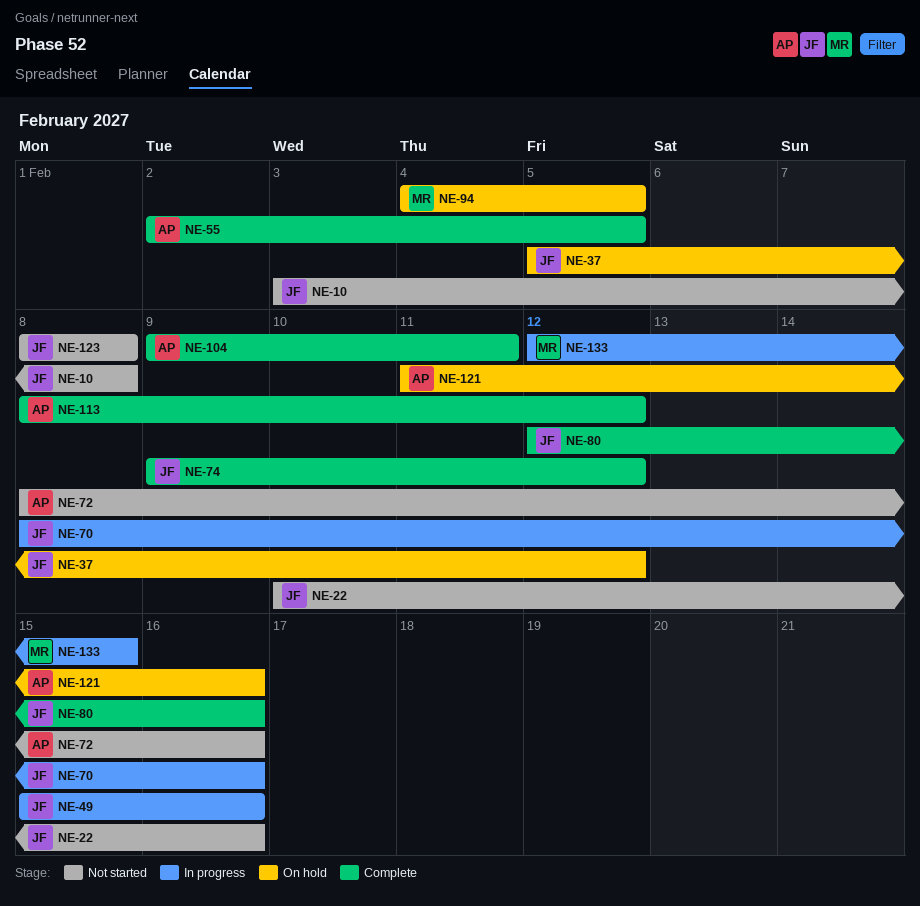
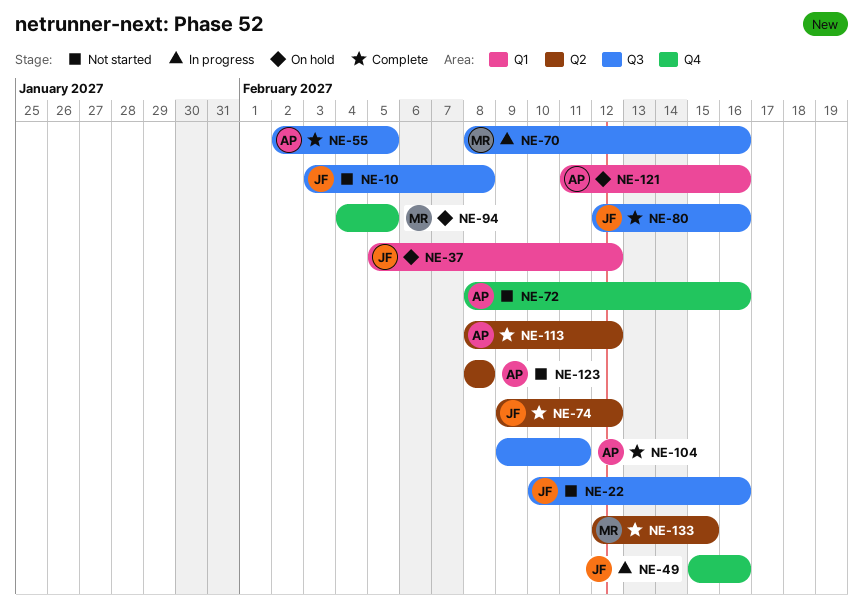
NE-70, owner: JF -> MR
NE-123, owner: JF -> AP
NE-133, status: In progress -> Complete

